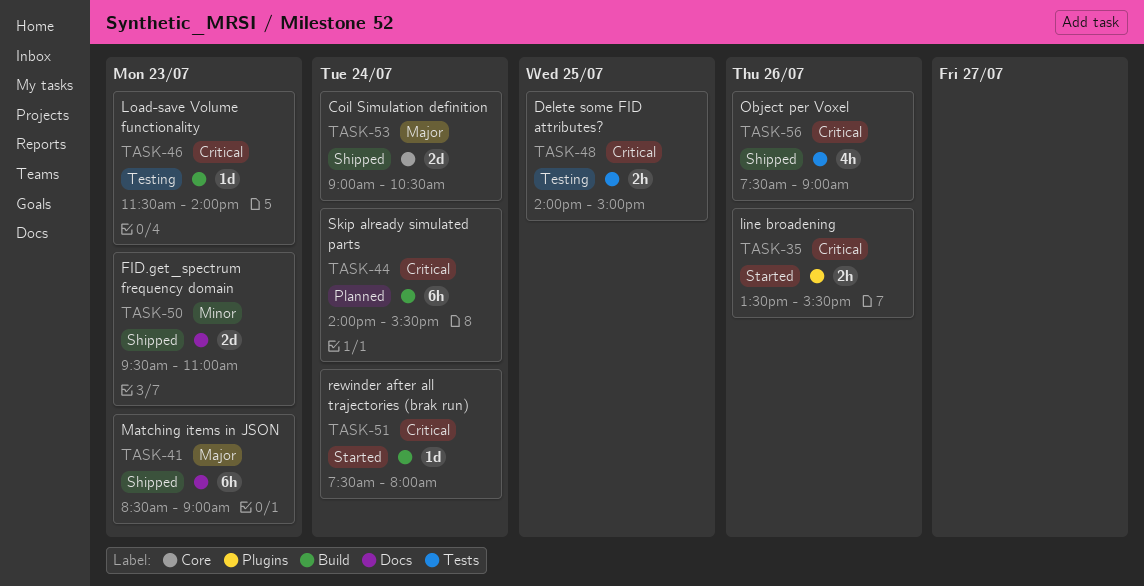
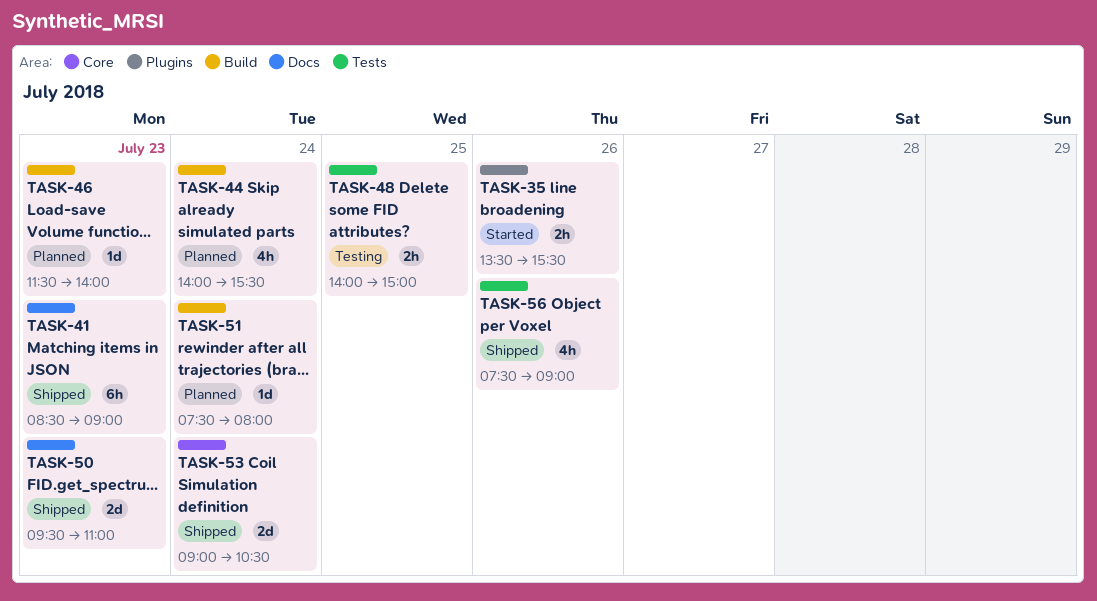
TASK-44, estimate: 6h -> 4h
TASK-46, status: Testing -> Planned
TASK-51, status: Started -> Planned

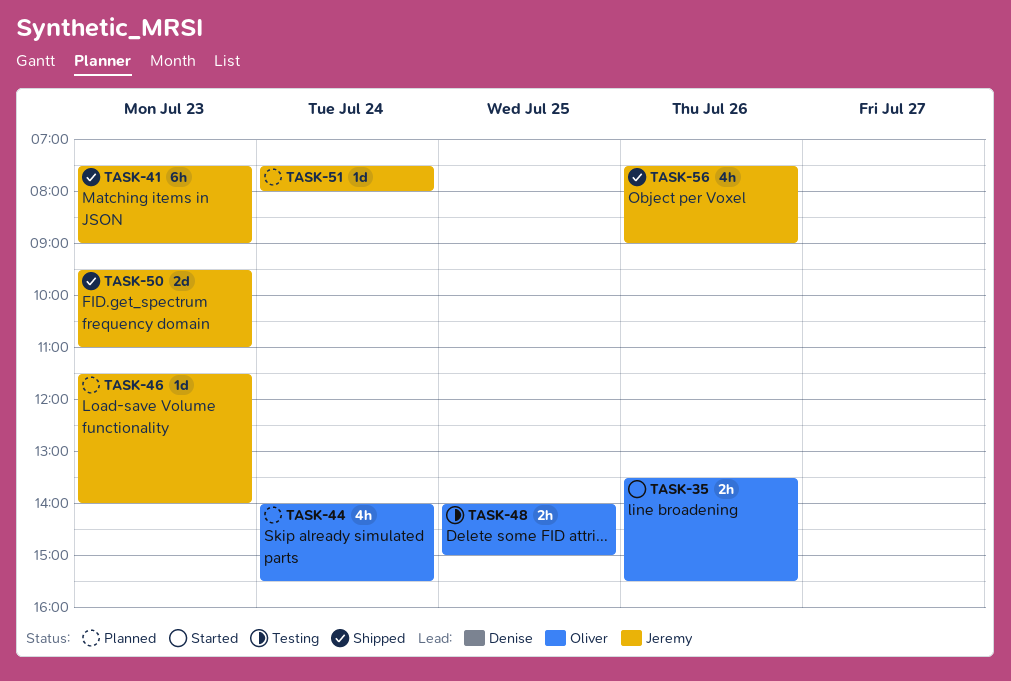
TASK-41, begins: 08:30 -> 07:30
TASK-53: present -> none

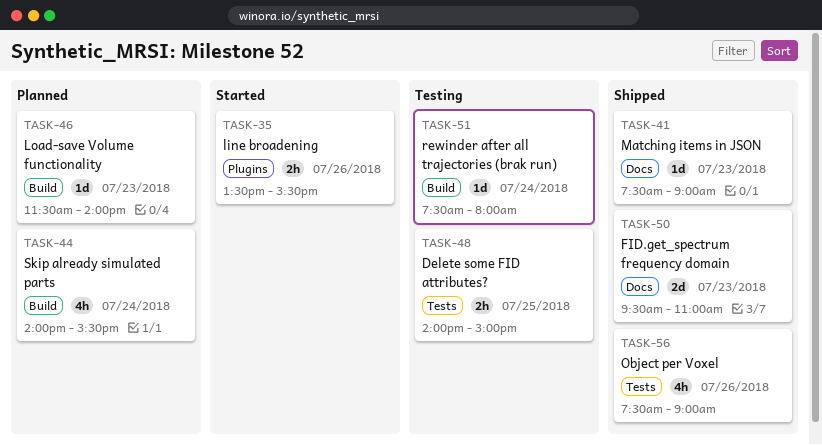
TASK-41, estimate: 6h -> 1d
TASK-51, status: Planned -> Testing

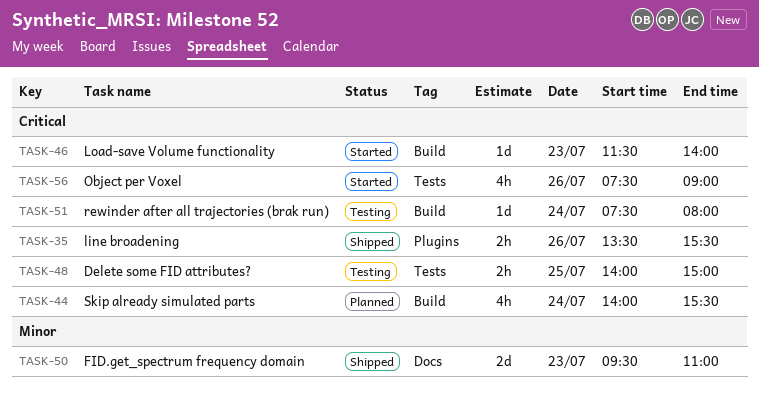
TASK-35, status: Started -> Shipped
TASK-41: present -> none
TASK-46, status: Planned -> Started
TASK-56, status: Shipped -> Started

